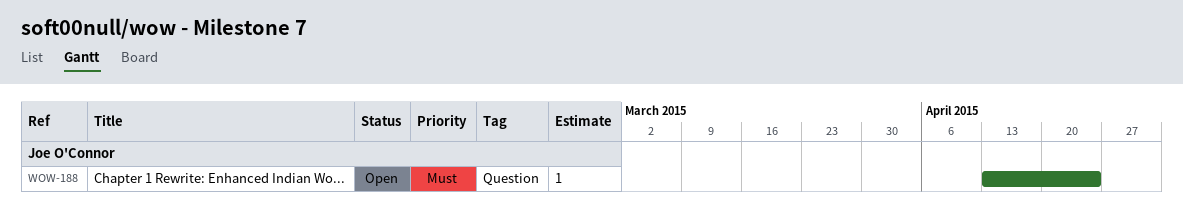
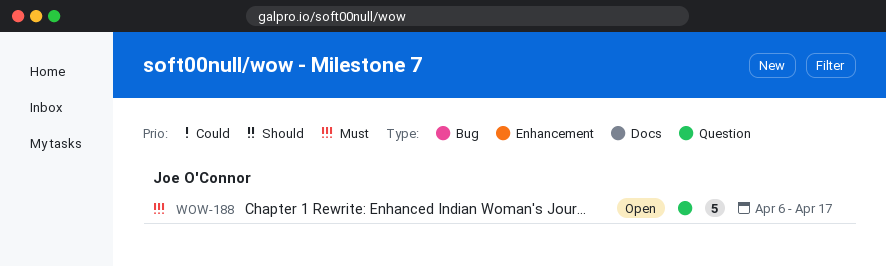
WOW-188, estimate: 1 -> 5
WOW-188, start: Apr 13 -> Apr 6
WOW-188, due: Apr 24 -> Apr 17

